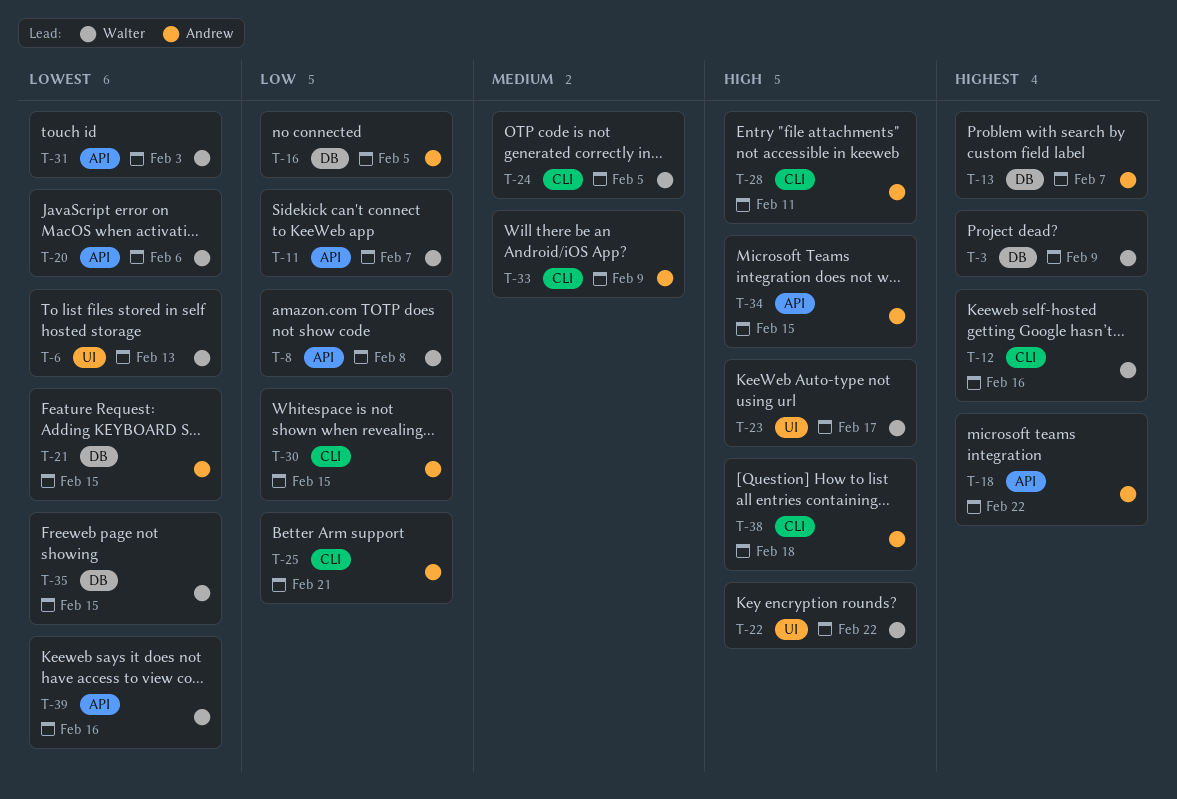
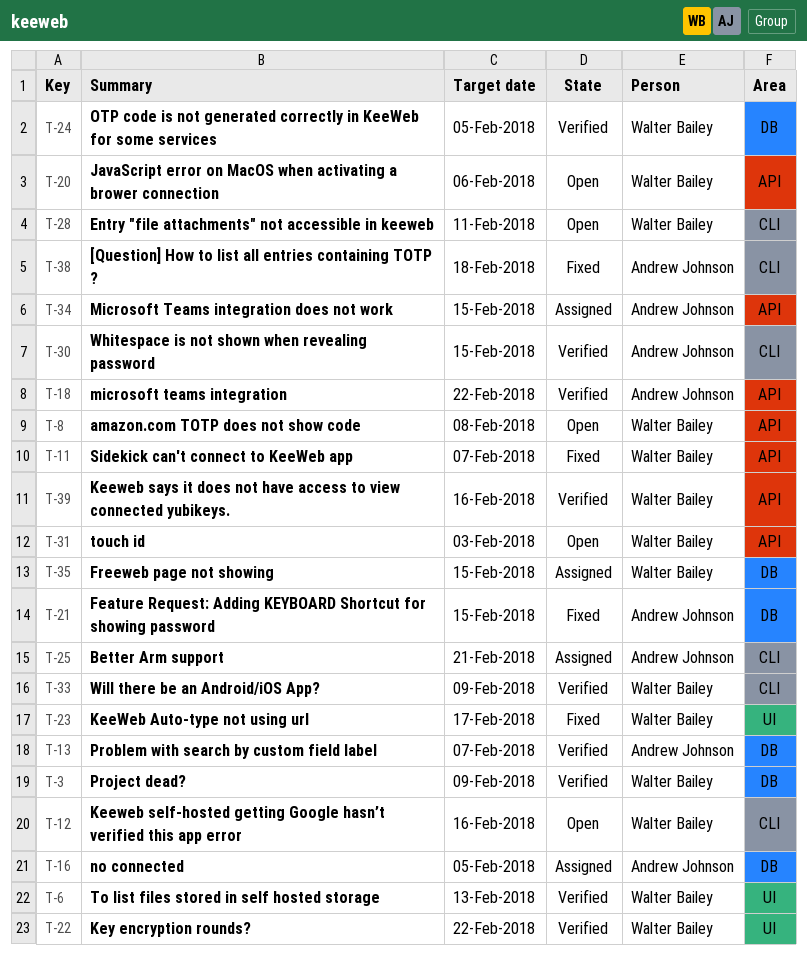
T-24, label: CLI -> DB
T-28, owner: Andrew Johnson -> Walter Bailey
T-33, owner: Andrew Johnson -> Walter Bailey

